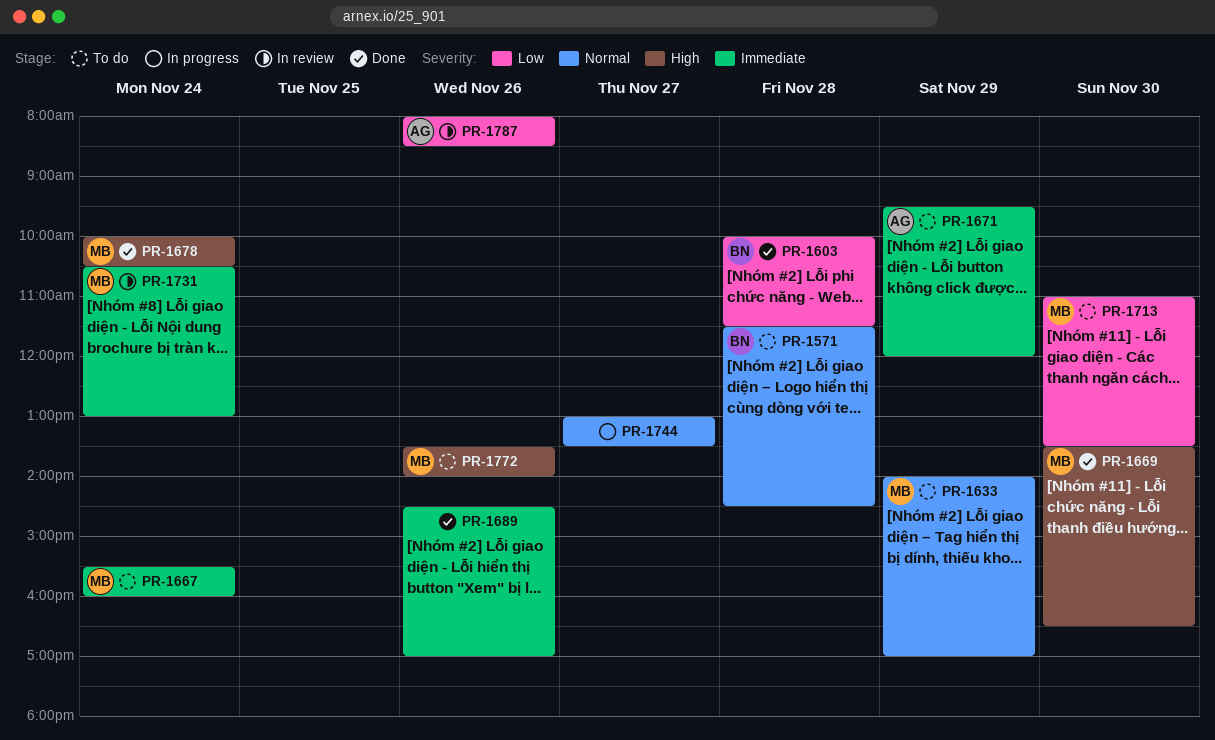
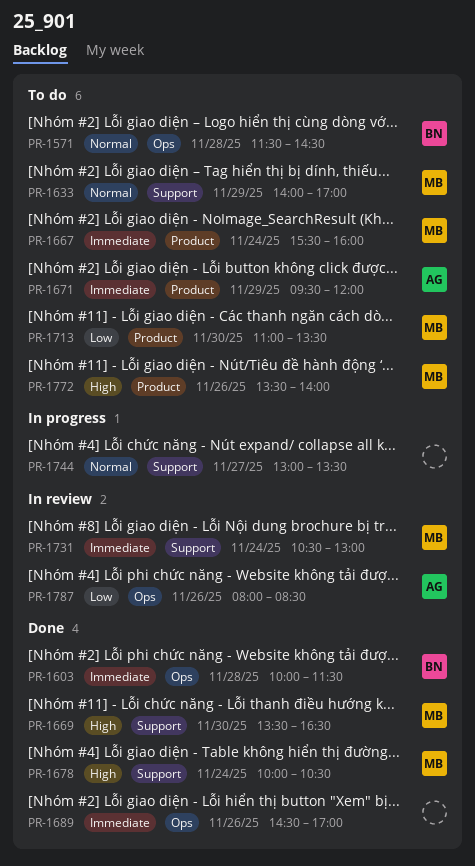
PR-1603, priority: Low -> Immediate

